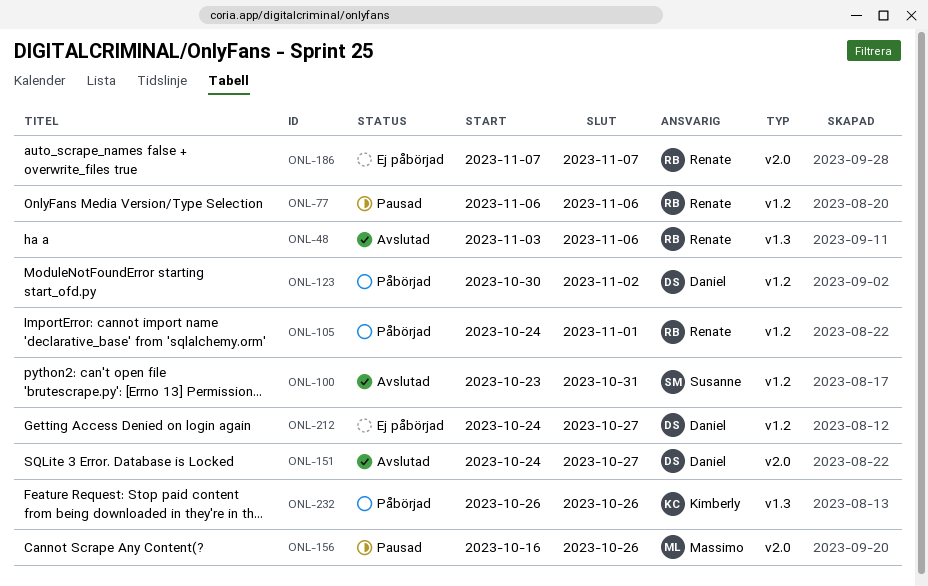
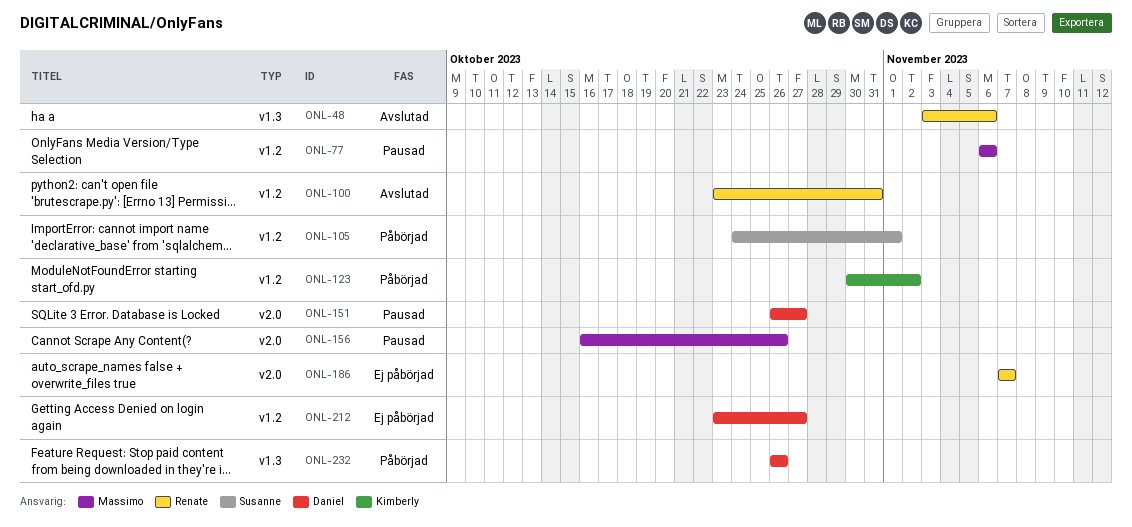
ONL-77, owner: Renate -> Massimo
ONL-100, owner: Susanne -> Renate
ONL-105, owner: Renate -> Susanne
ONL-123, owner: Daniel -> Kimberly
ONL-151, status: Avslutad -> Pausad
ONL-151, start: Oct 24 -> Oct 26
ONL-212, start: Oct 24 -> Oct 23
ONL-232, owner: Kimberly -> Daniel

